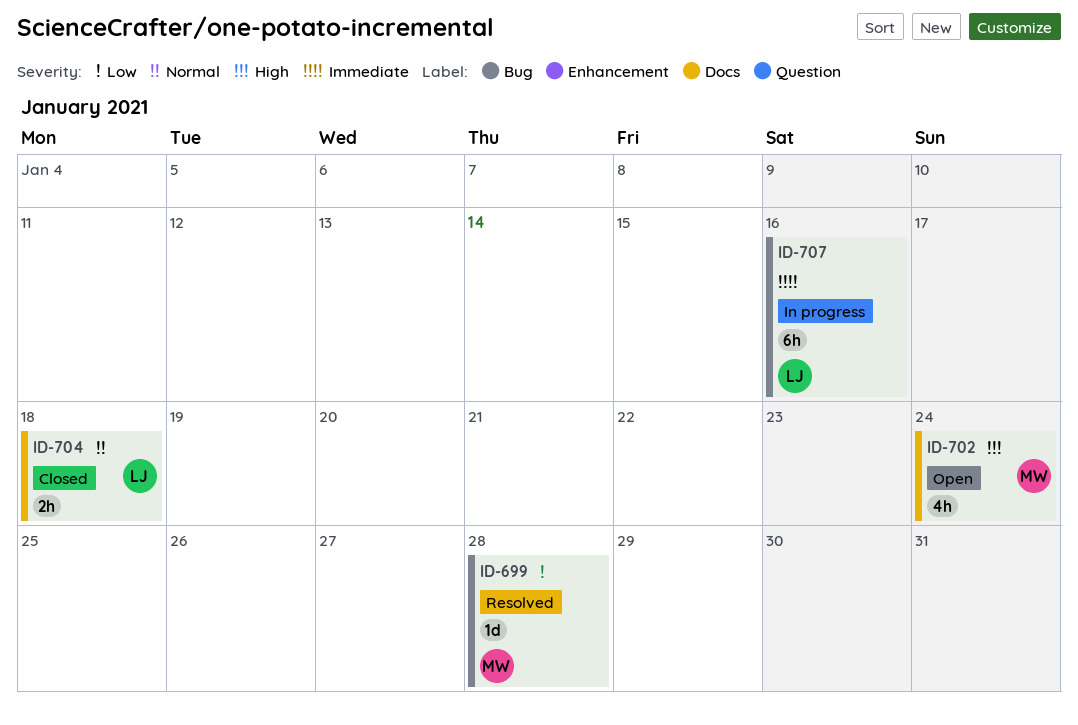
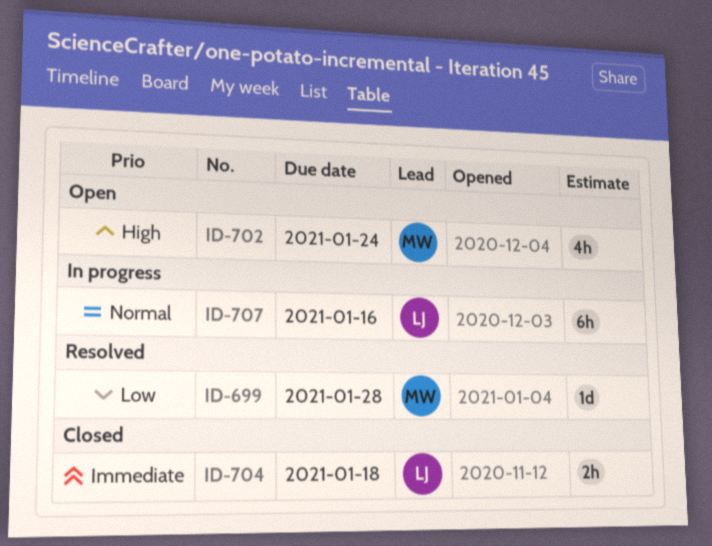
ID-704, priority: Normal -> Immediate
ID-707, priority: Immediate -> Normal

